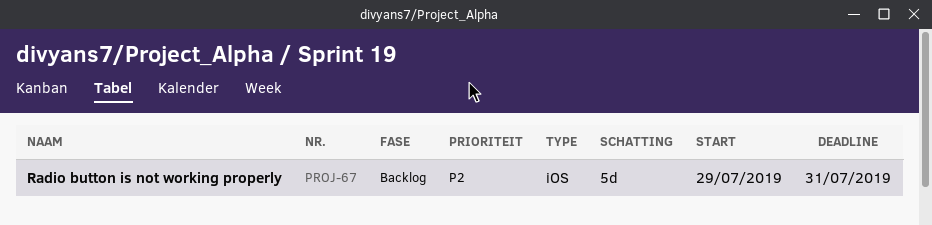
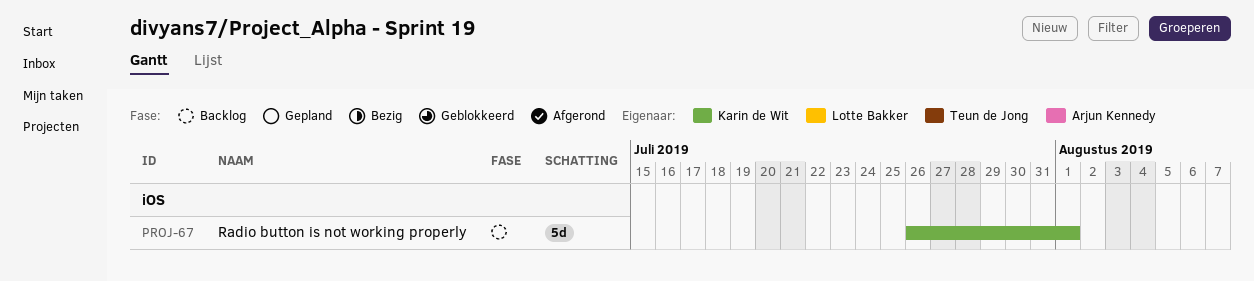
PROJ-67, start: Jul 29 -> Jul 26
PROJ-67, due: Jul 31 -> Aug 1

